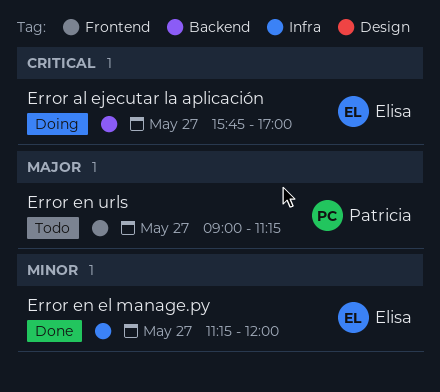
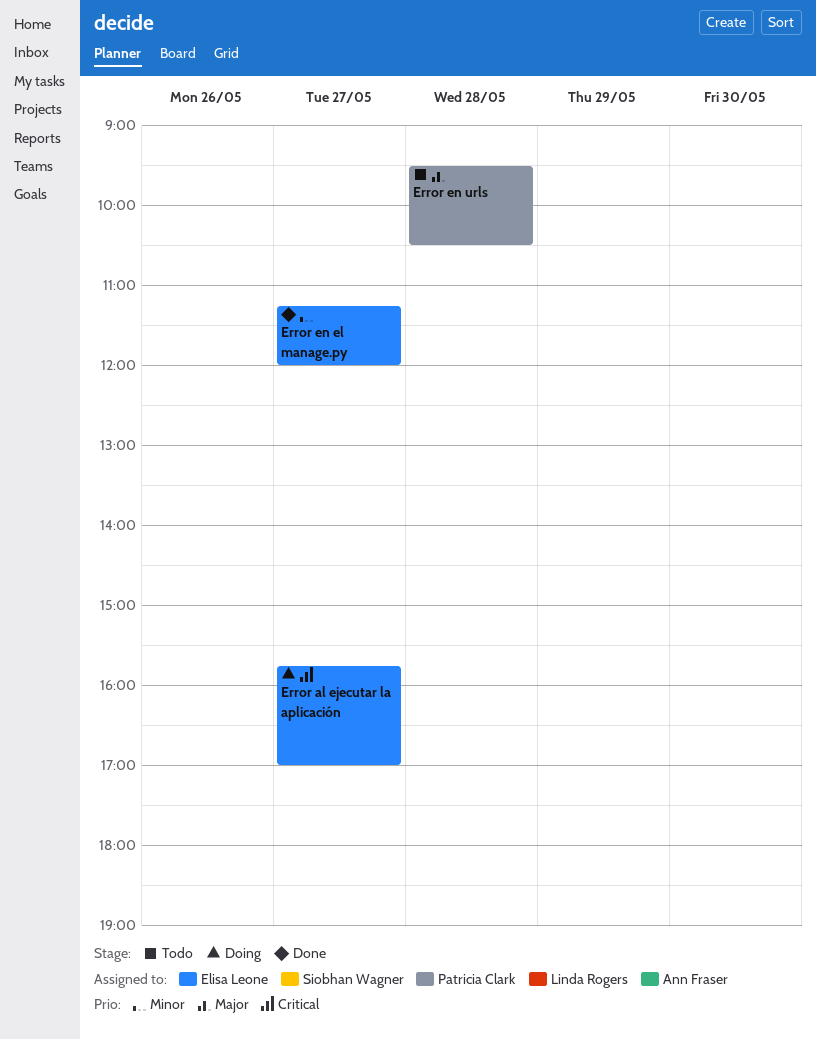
Error en urls, day: May 27 -> May 28
Error en urls, begins: 09:00 -> 09:30
Error en urls, ends: 11:15 -> 10:30

